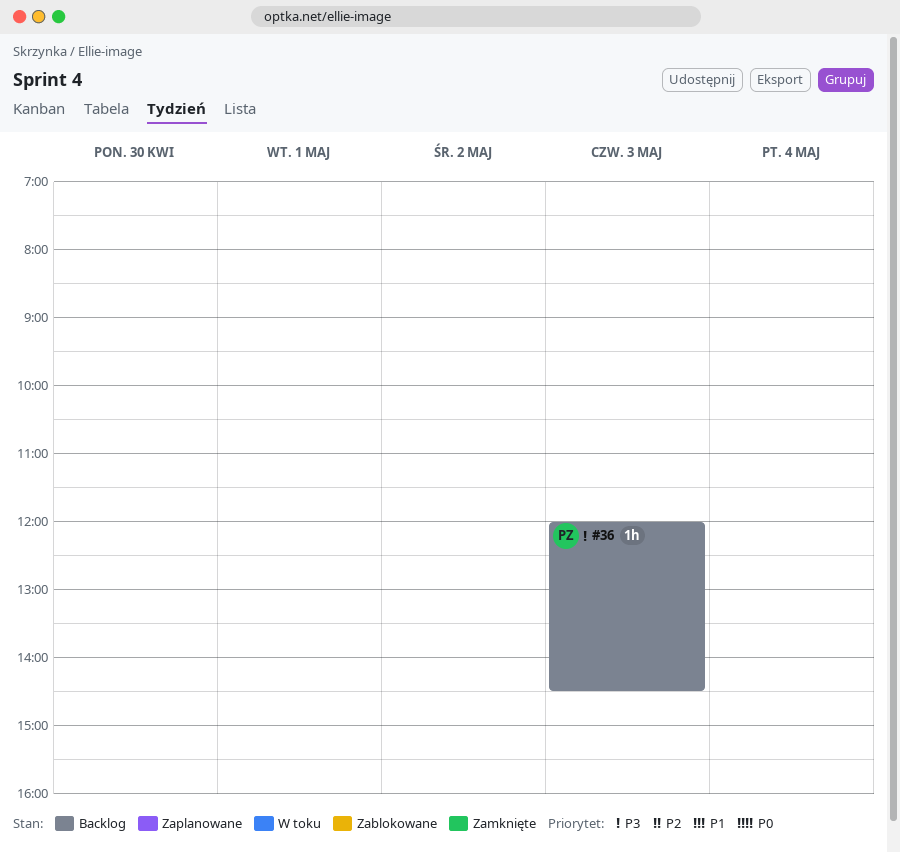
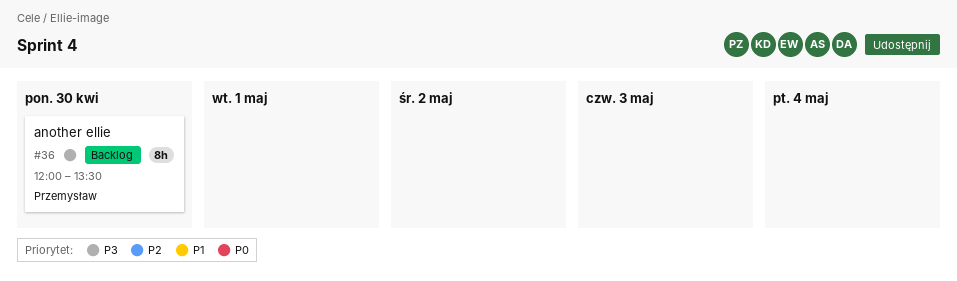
#36, estimate: 1h -> 8h
#36, day: May 3 -> Apr 30
#36, ends: 14:30 -> 13:30

